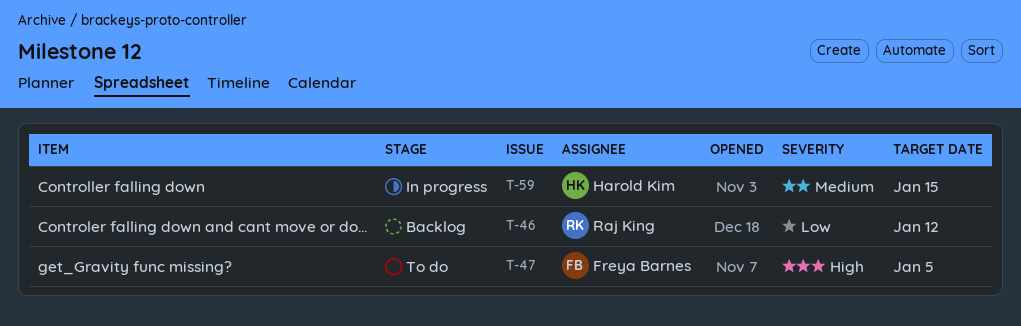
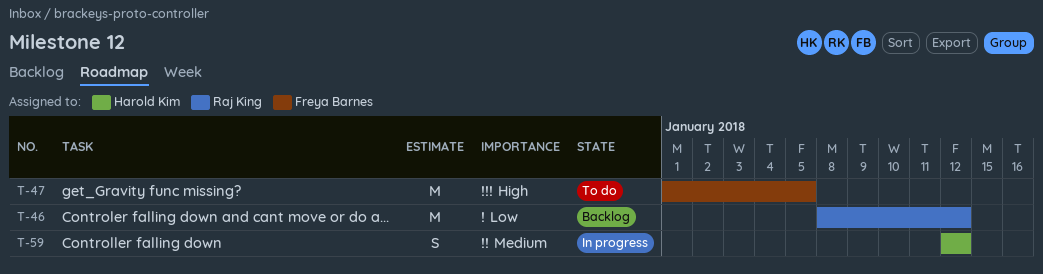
T-59, due: Jan 15 -> Jan 12

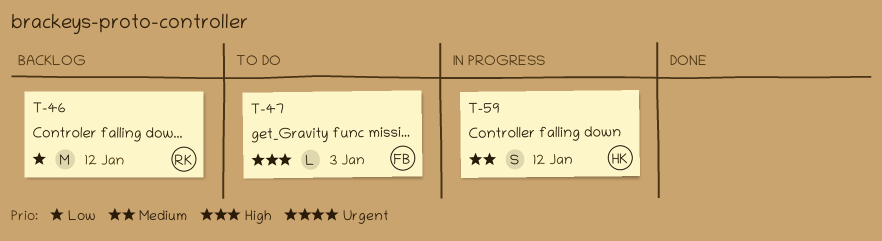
T-47, estimate: M -> L
T-47, due: Jan 5 -> Jan 3

